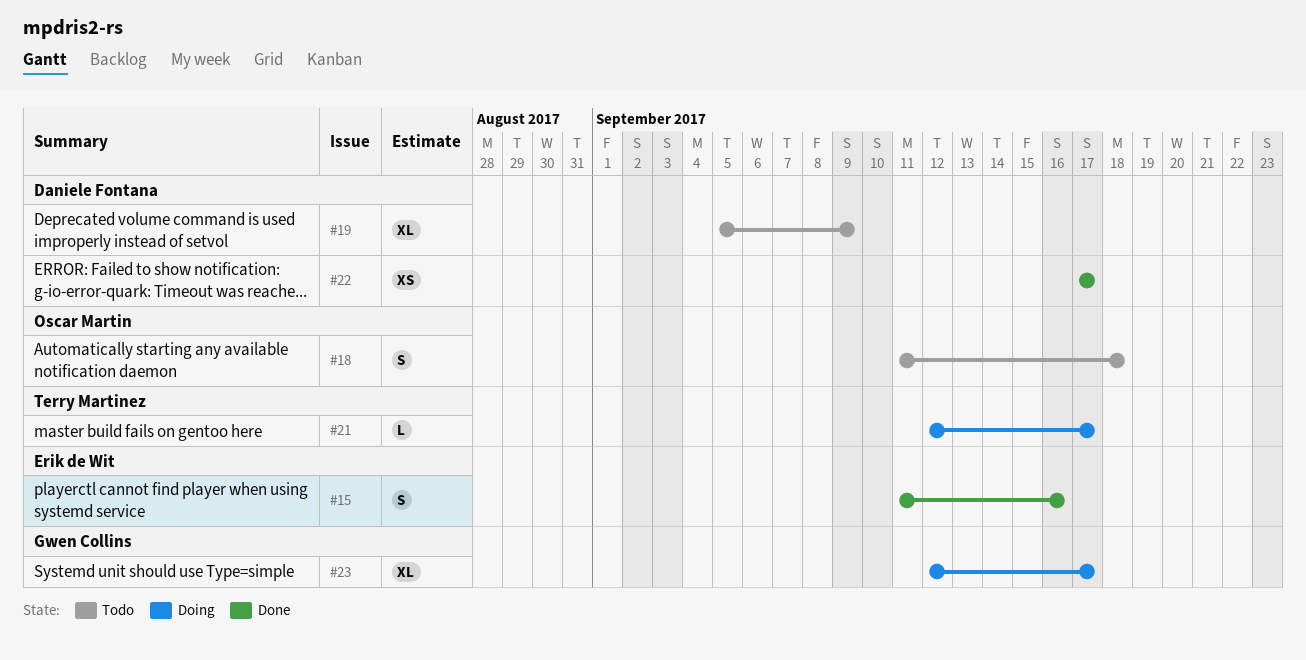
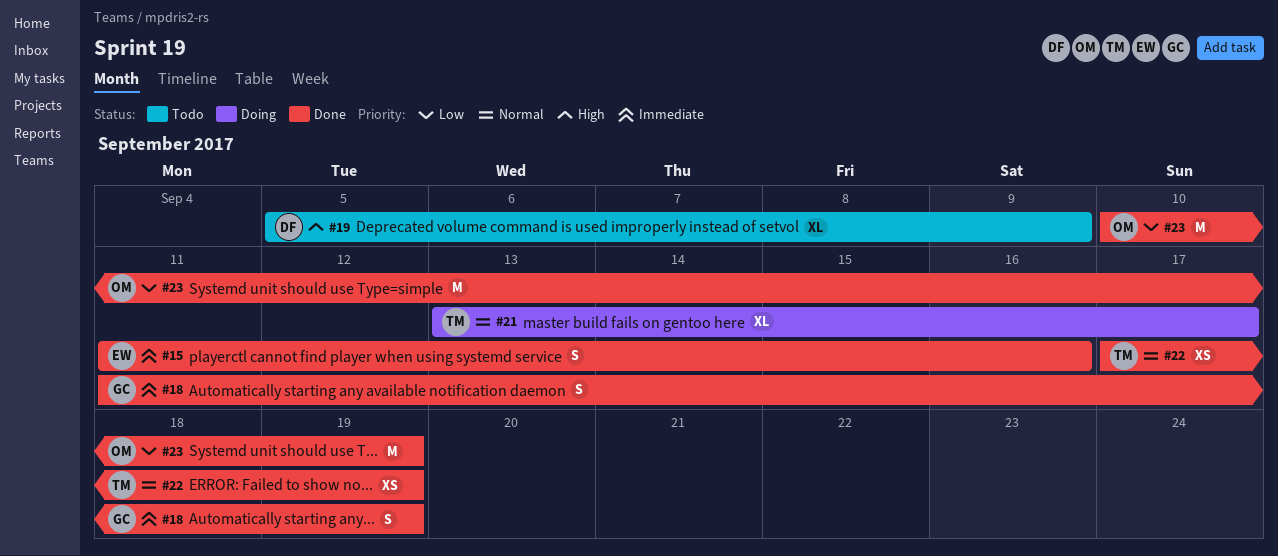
#18, status: Todo -> Done
#18, owner: Oscar Martin -> Gwen Collins
#18, due: Sep 18 -> Sep 19
#21, estimate: L -> XL
#21, start: Sep 12 -> Sep 13
#22, owner: Daniele Fontana -> Terry Martinez
#22, due: Sep 17 -> Sep 19
#23, status: Doing -> Done
#23, owner: Gwen Collins -> Oscar Martin
#23, estimate: XL -> M
#23, start: Sep 12 -> Sep 10
#23, due: Sep 17 -> Sep 19

